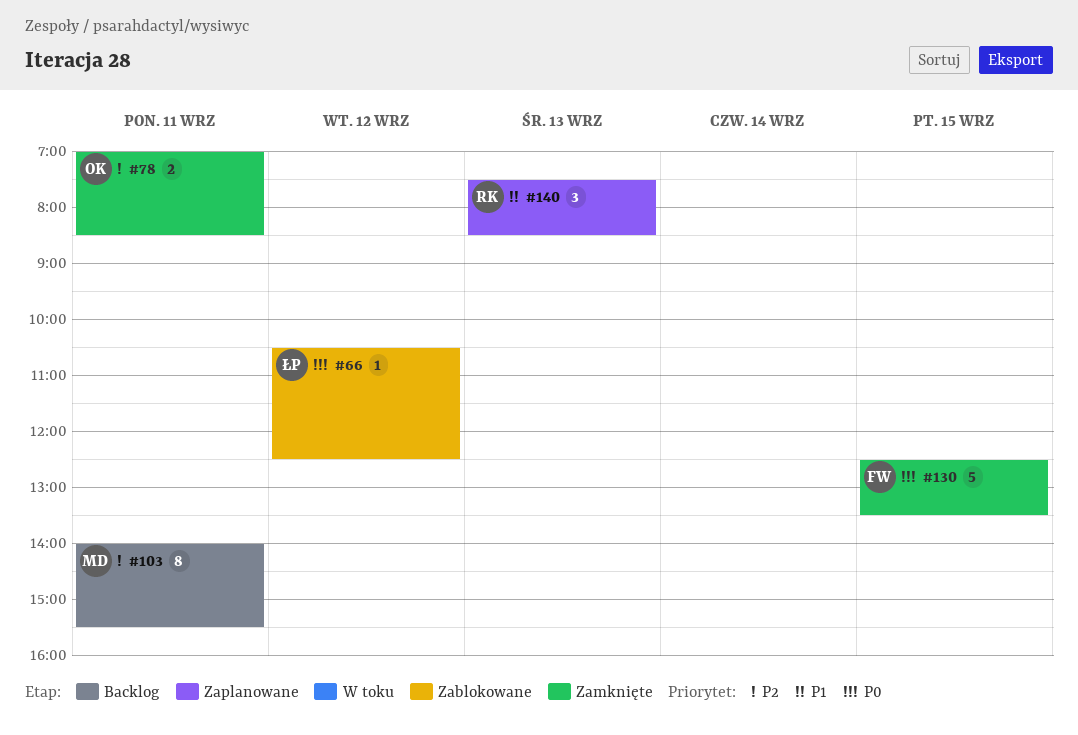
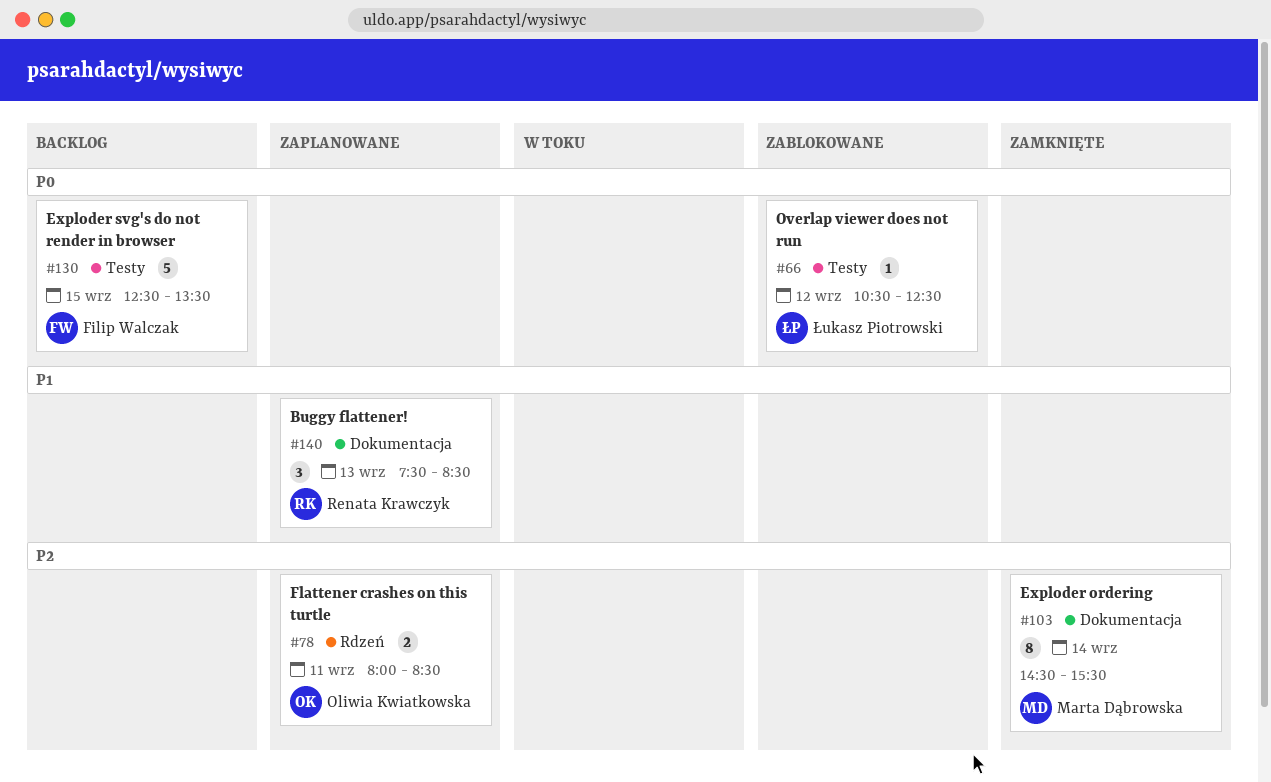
#78, status: Zamknięte -> Zaplanowane
#78, begins: 07:00 -> 08:00
#103, status: Backlog -> Zamknięte
#103, day: Sep 11 -> Sep 14
#103, begins: 14:00 -> 14:30
#130, status: Zamknięte -> Backlog

